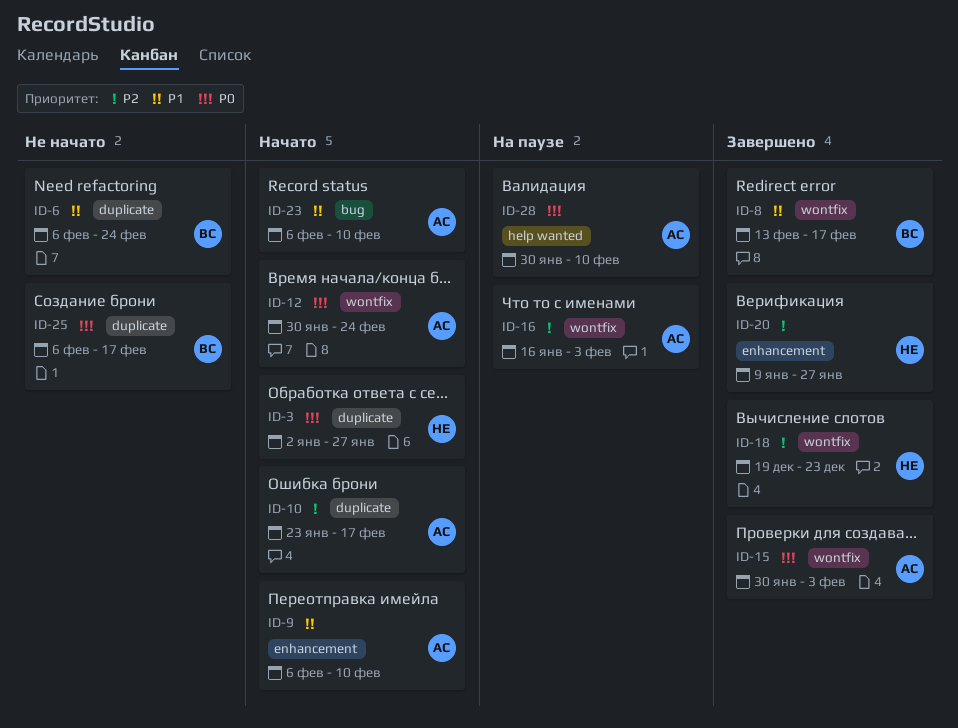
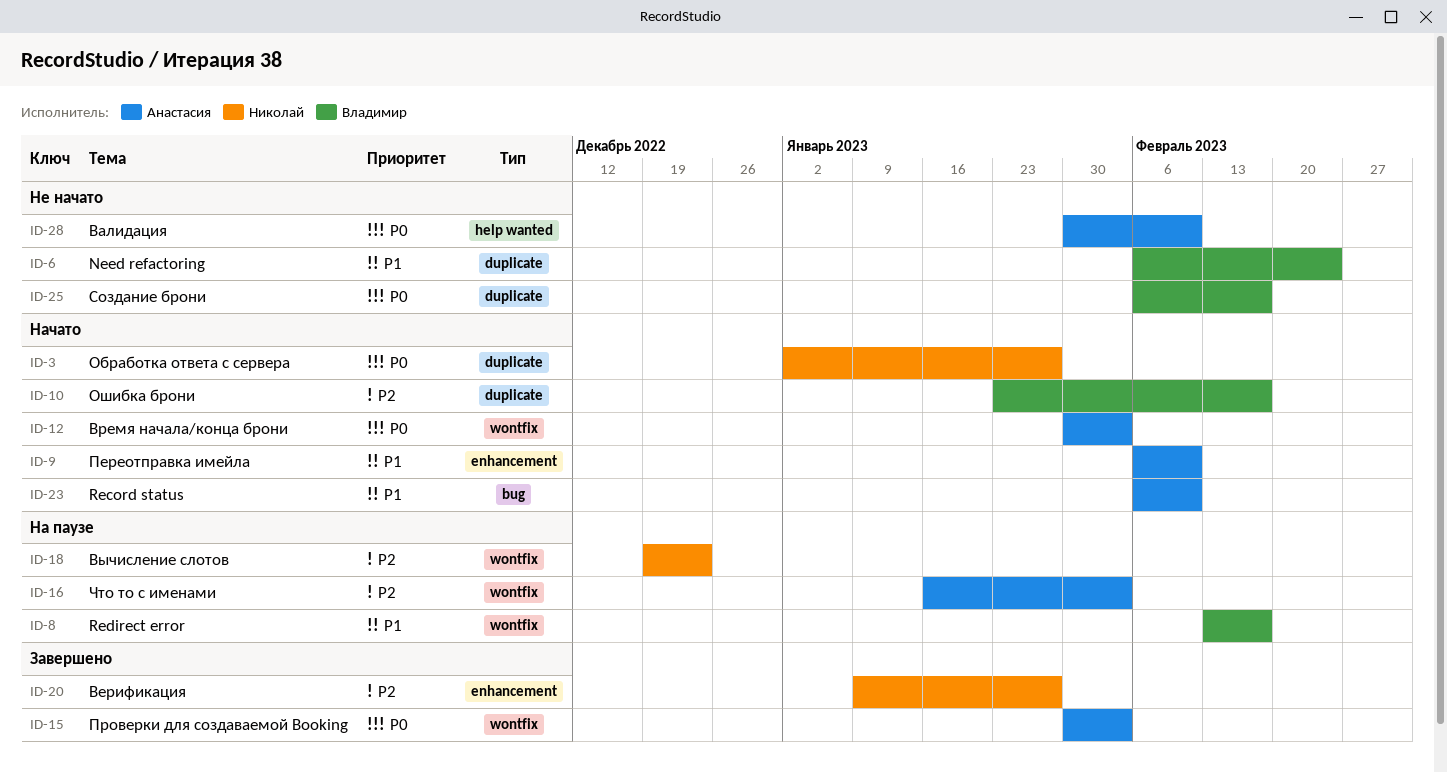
ID-8, status: Завершено -> На паузе
ID-10, owner: Анастасия -> Владимир
ID-12, due: Feb 24 -> Feb 3
ID-18, status: Завершено -> На паузе
ID-28, status: На паузе -> Не начато

